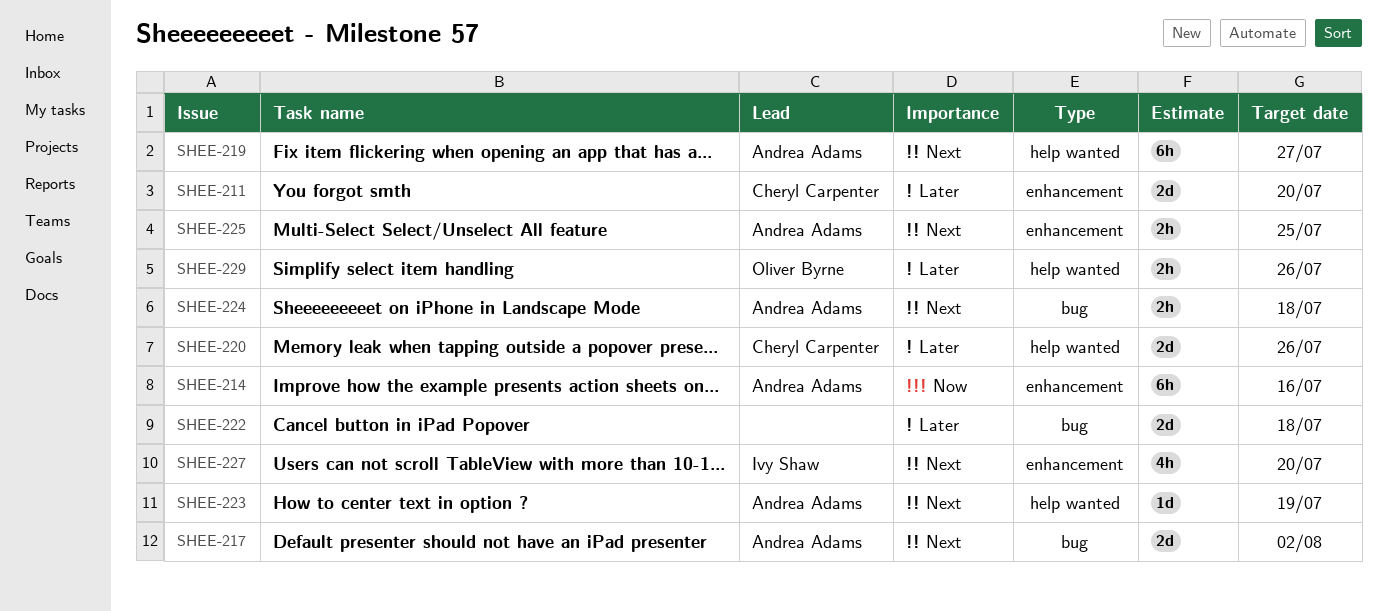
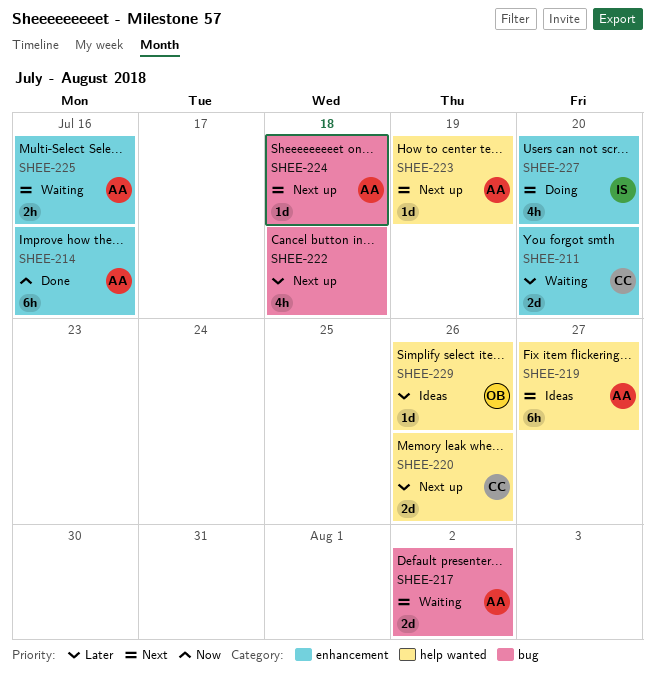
SHEE-222, estimate: 2d -> 4h
SHEE-224, estimate: 2h -> 1d
SHEE-225, due: Jul 25 -> Jul 16
SHEE-229, estimate: 2h -> 1d

